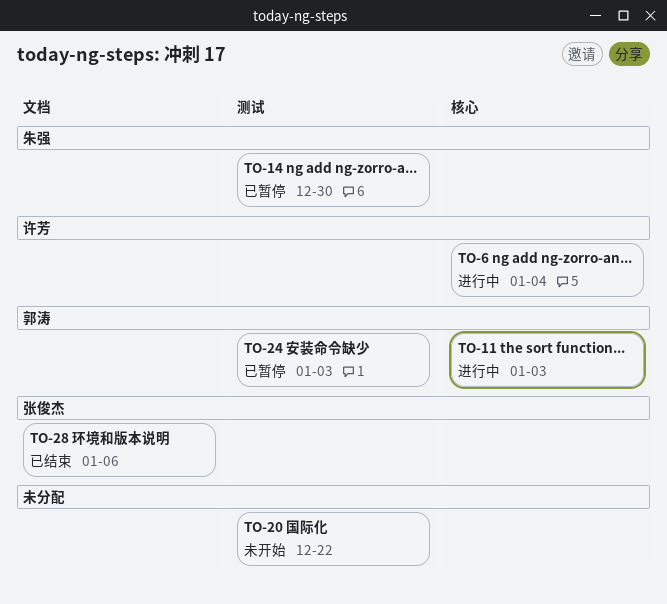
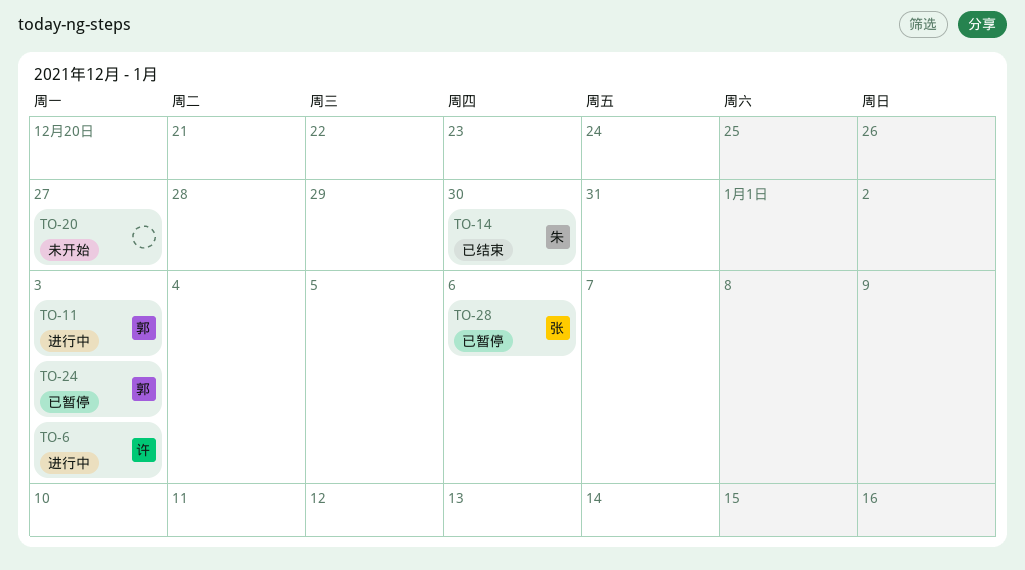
TO-6, due: Jan 4 -> Jan 3
TO-14, status: 已暂停 -> 已结束
TO-20, due: Dec 22 -> Dec 27
TO-28, status: 已结束 -> 已暂停

